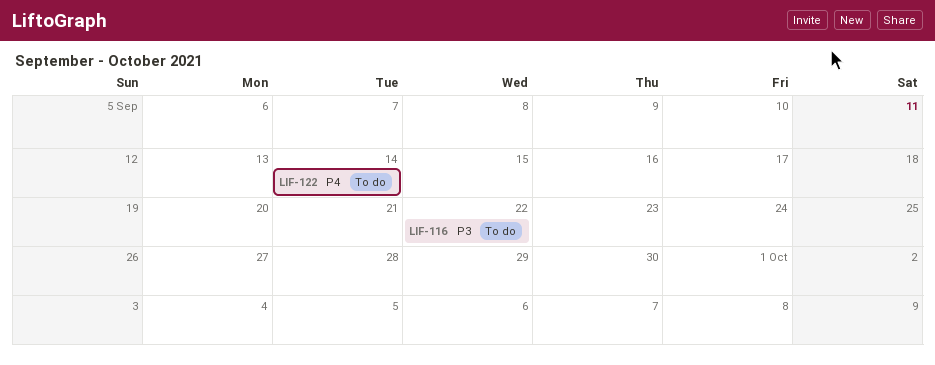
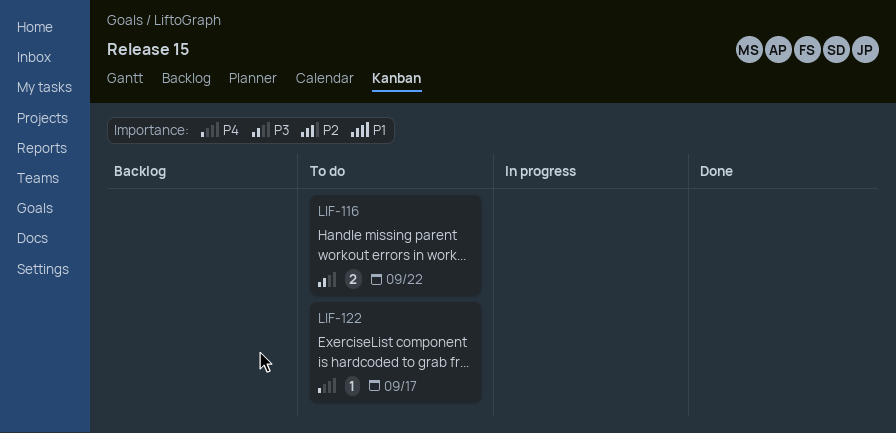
LIF-122, due: Sep 14 -> Sep 17

